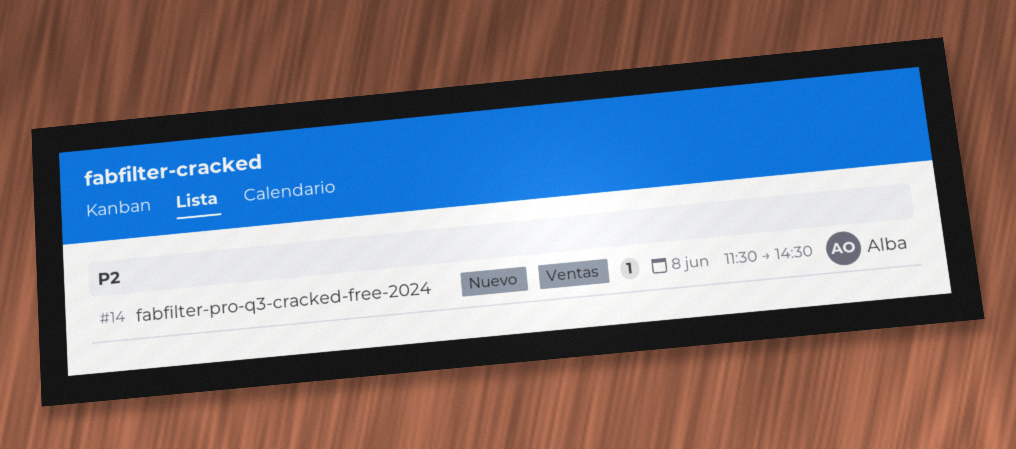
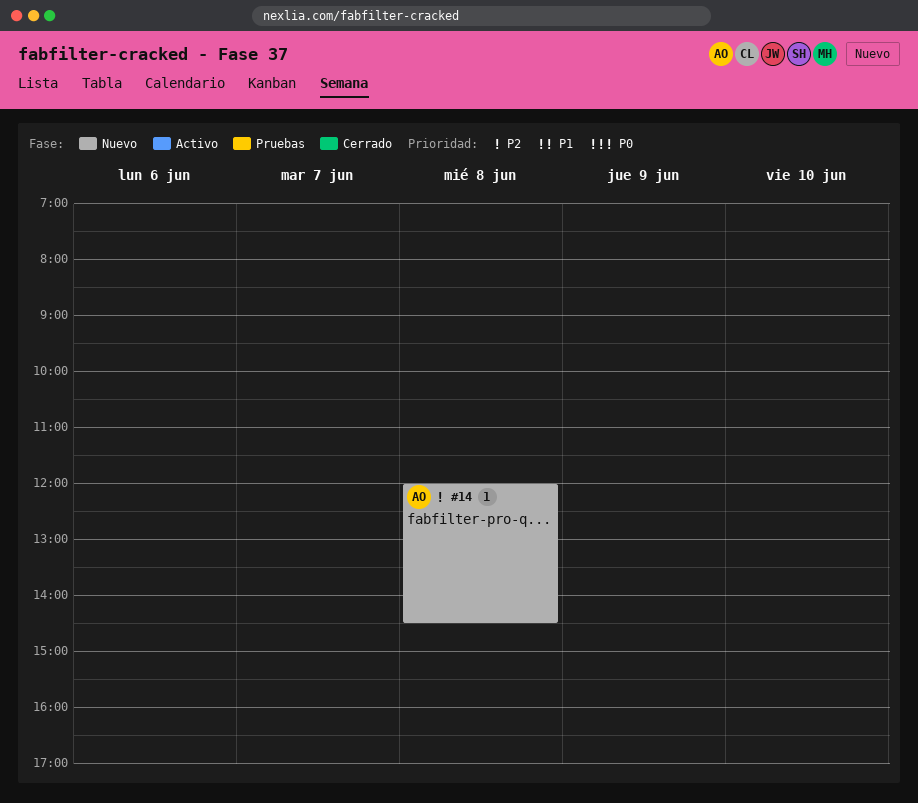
#14, begins: 11:30 -> 12:00

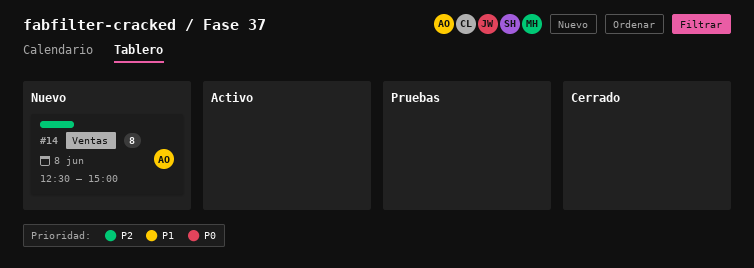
#14, estimate: 1 -> 8
#14, begins: 12:00 -> 12:30
#14, ends: 14:30 -> 15:00

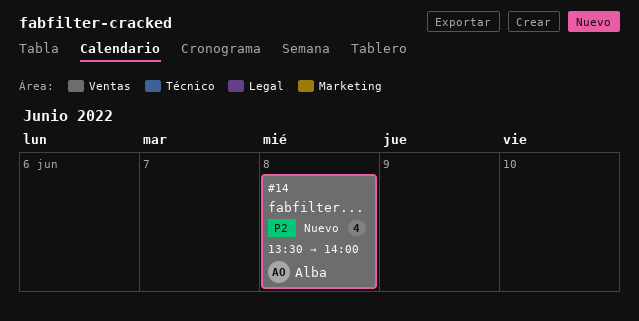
#14, estimate: 8 -> 4
#14, begins: 12:30 -> 13:30
#14, ends: 15:00 -> 14:00

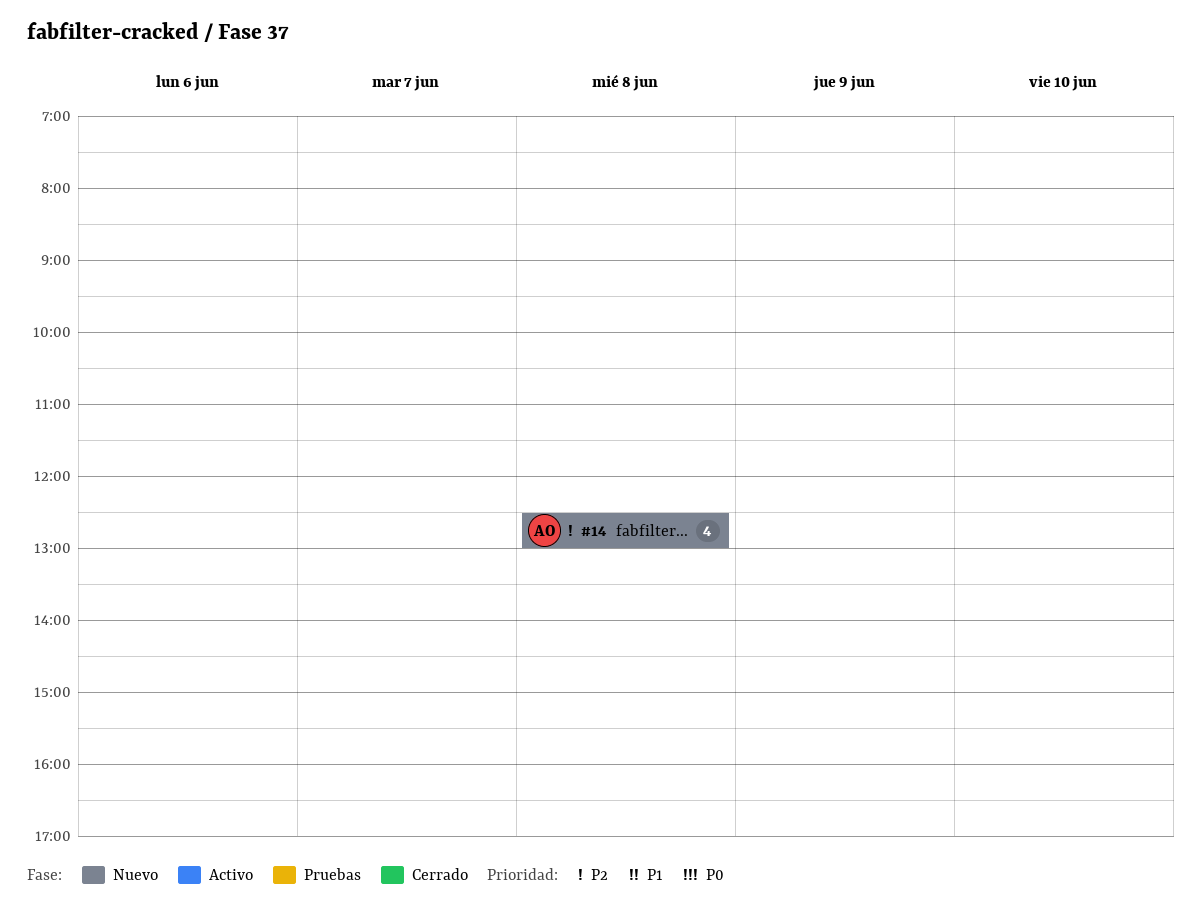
#14, begins: 13:30 -> 12:30
#14, ends: 14:00 -> 13:00

